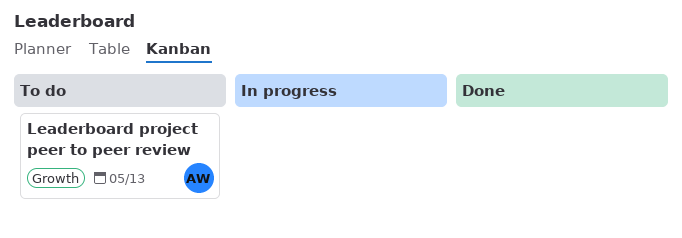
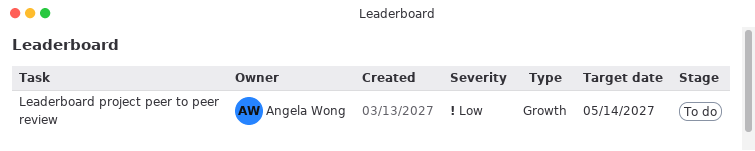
Leaderboard project peer to peer review, due: May 13 -> May 14

